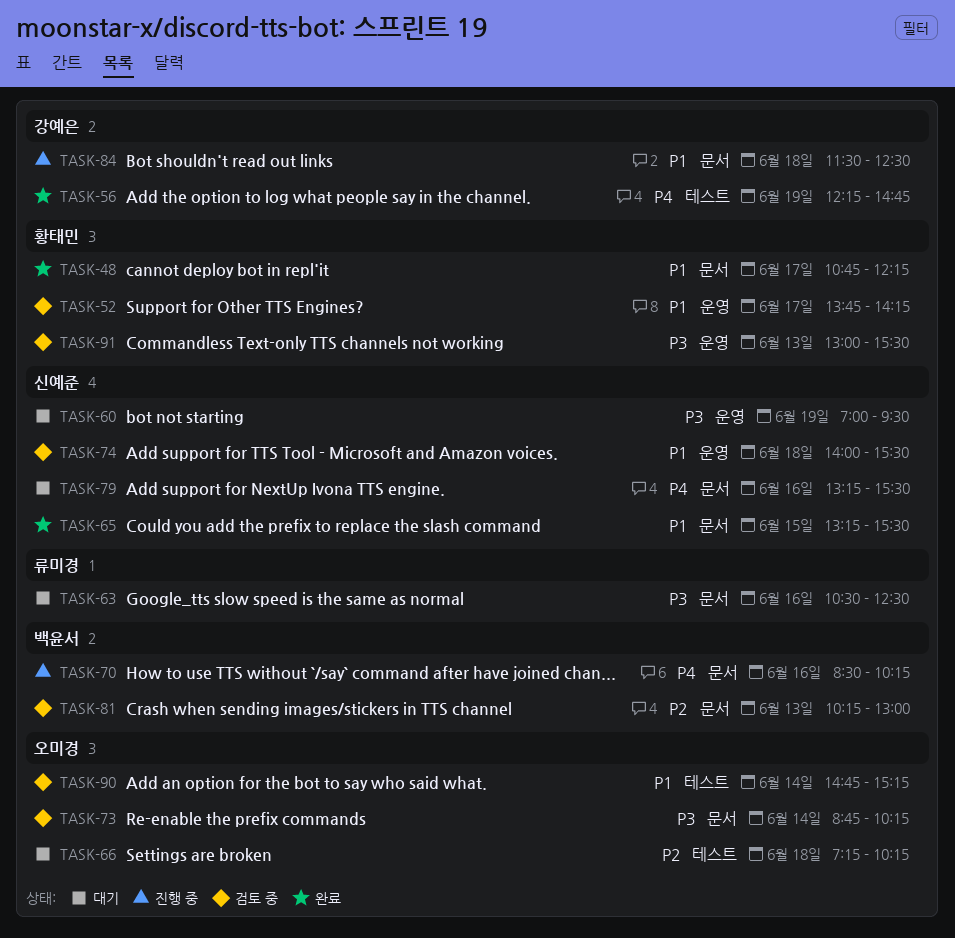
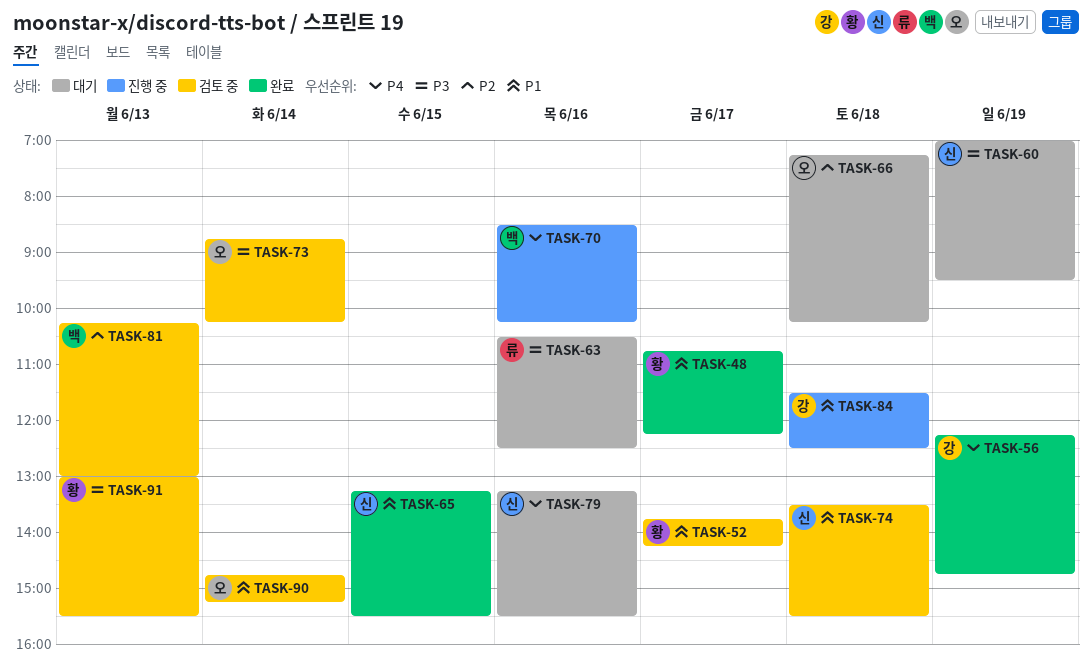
TASK-74, begins: 14:00 -> 13:30

